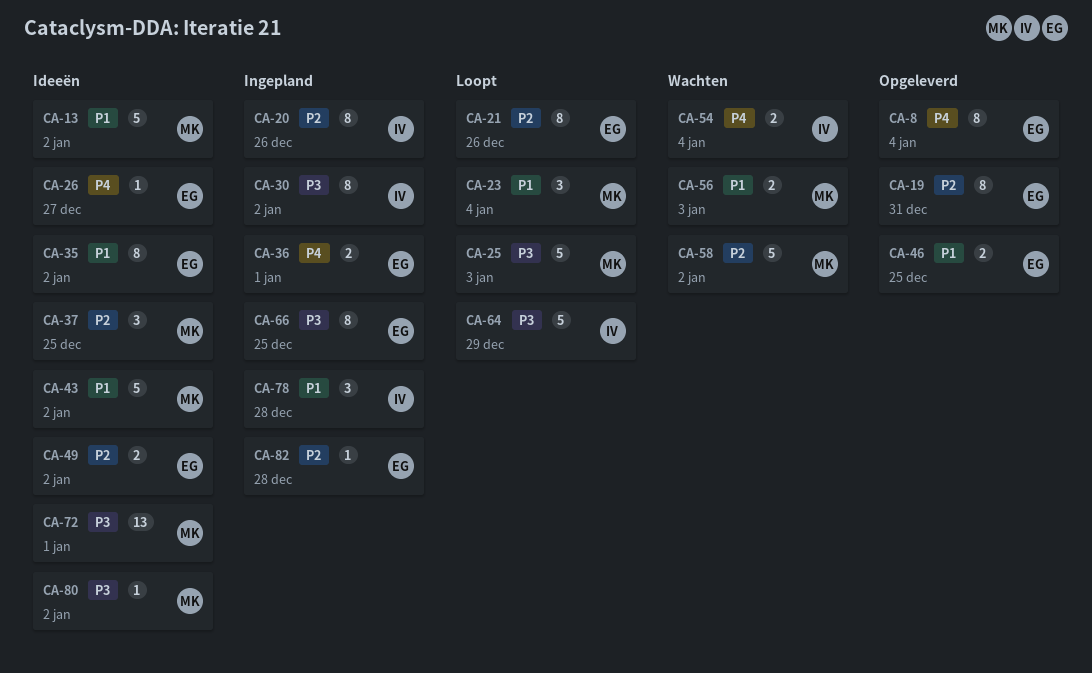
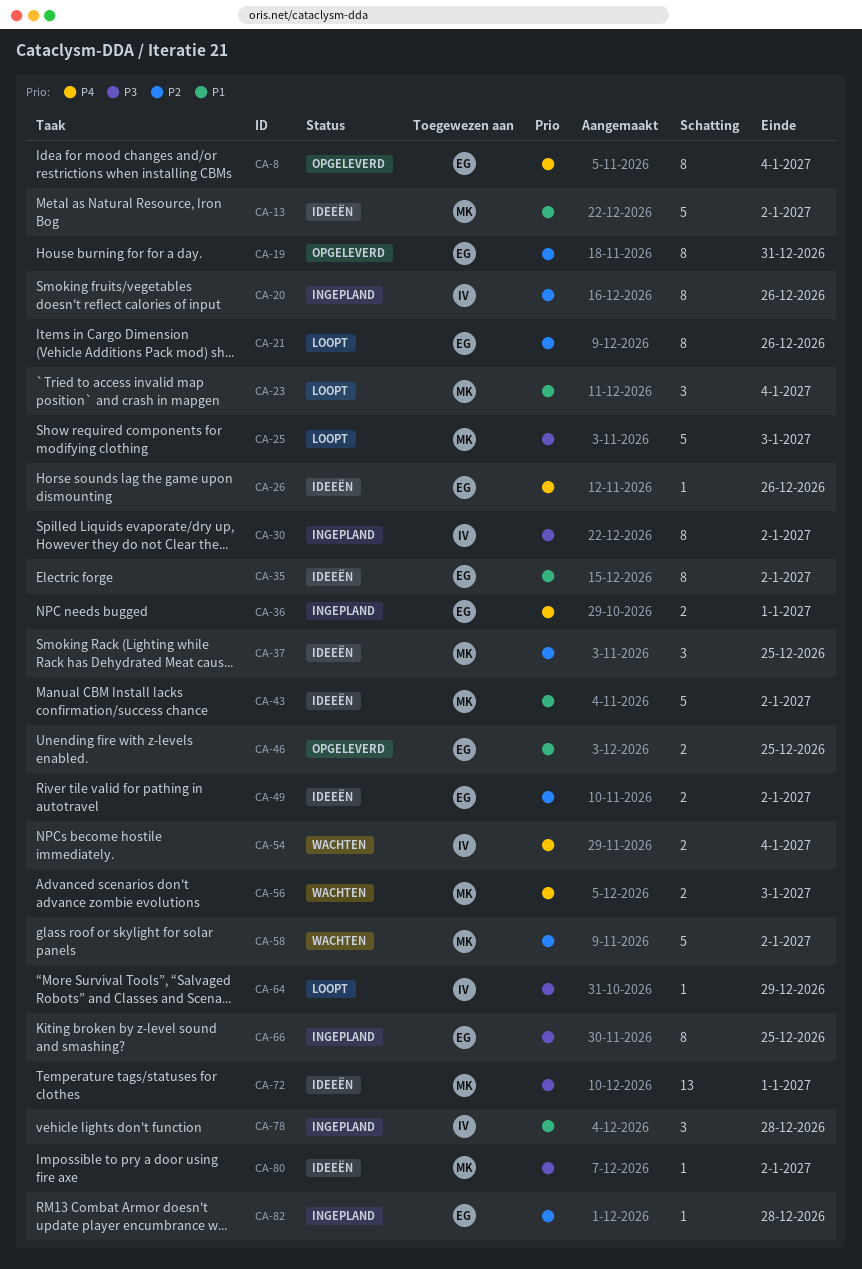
CA-26, due: Dec 27 -> Dec 26
CA-56, priority: P1 -> P4
CA-64, estimate: 5 -> 1

